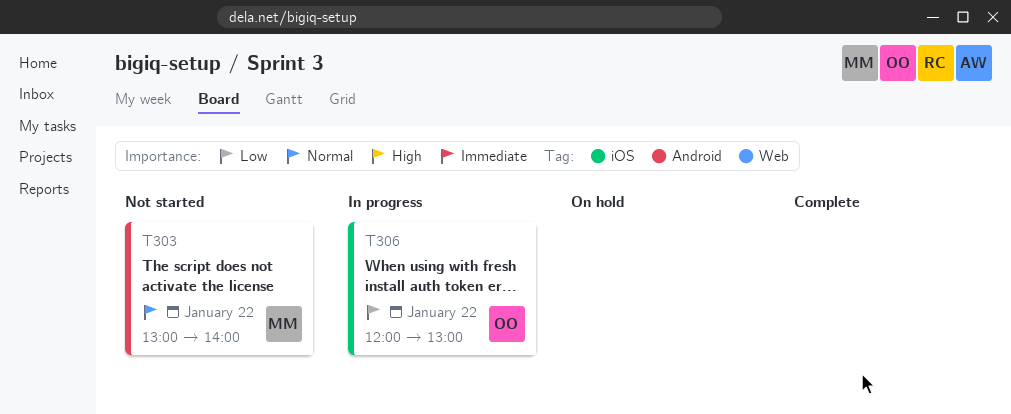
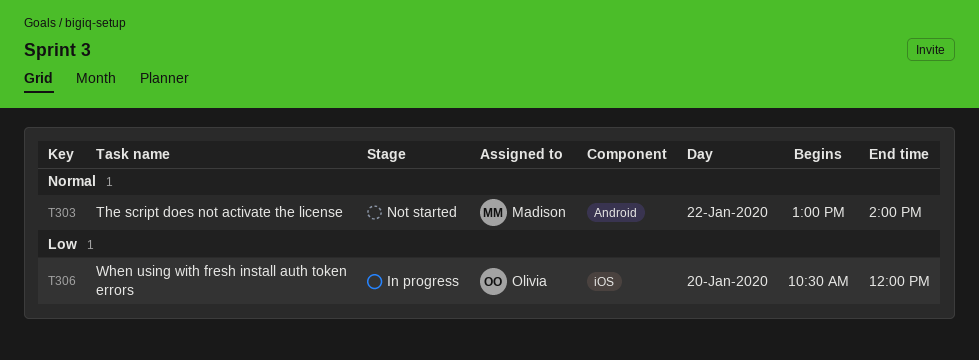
T306, day: Jan 22 -> Jan 20
T306, begins: 12:00 -> 10:30
T306, ends: 13:00 -> 12:00

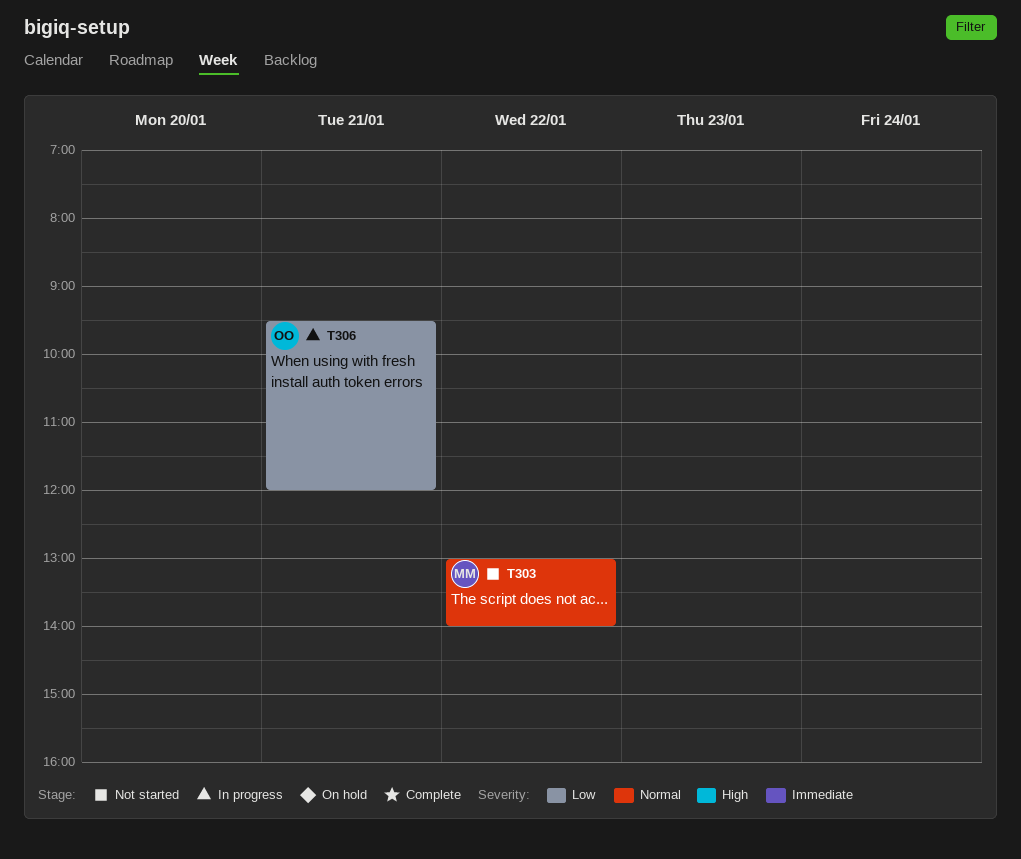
T306, day: Jan 20 -> Jan 21
T306, begins: 10:30 -> 09:30

